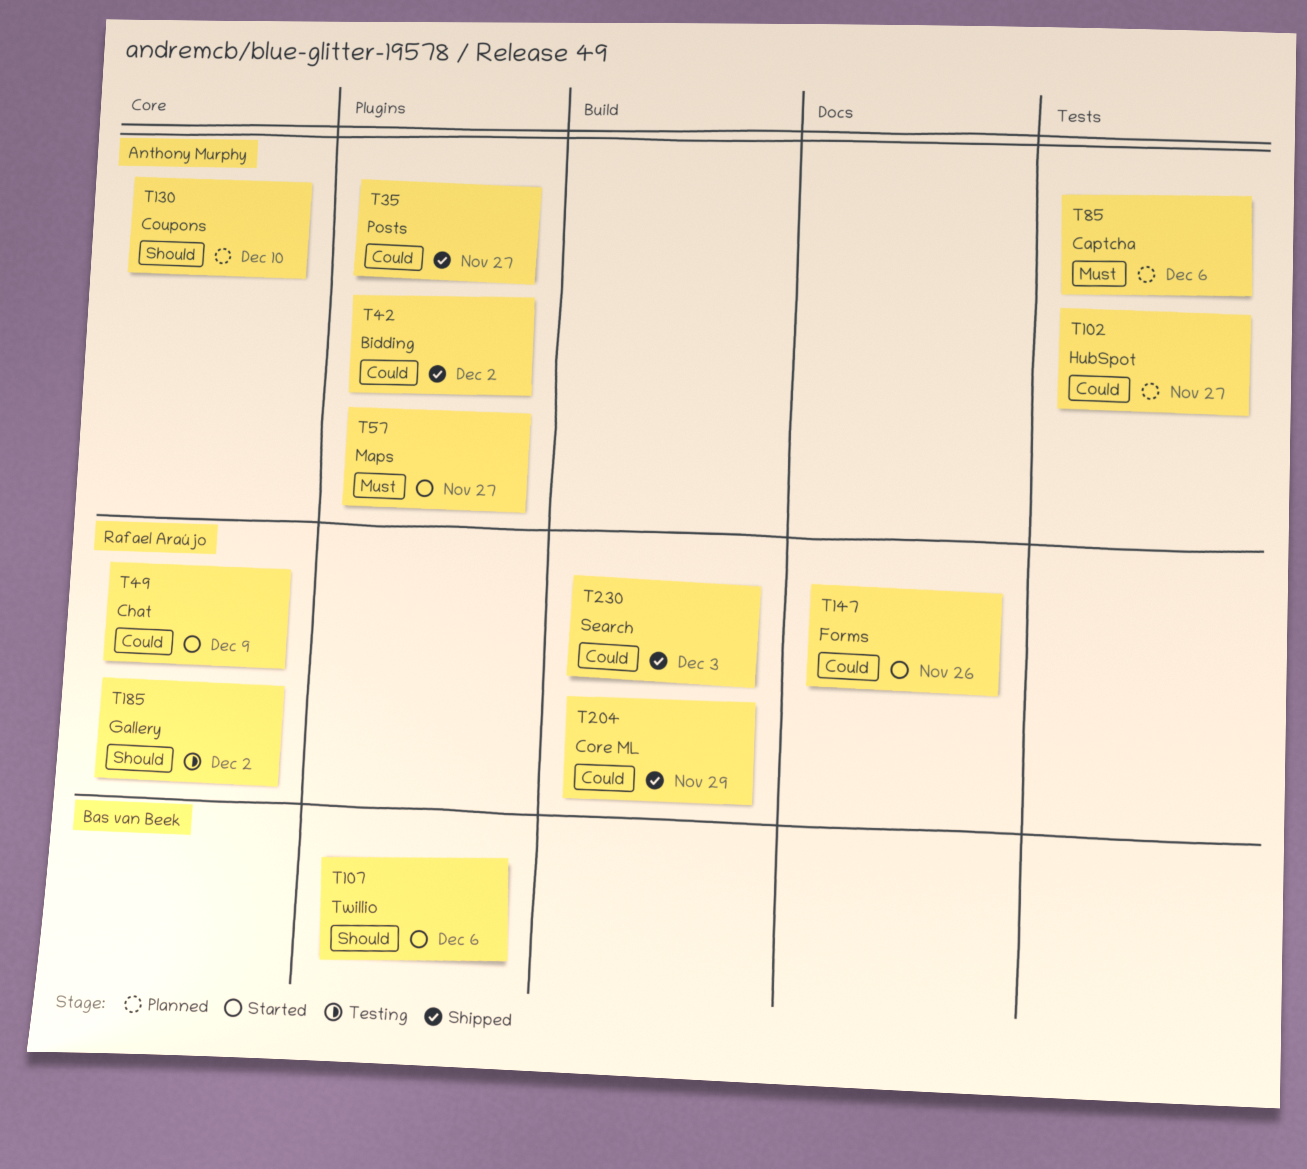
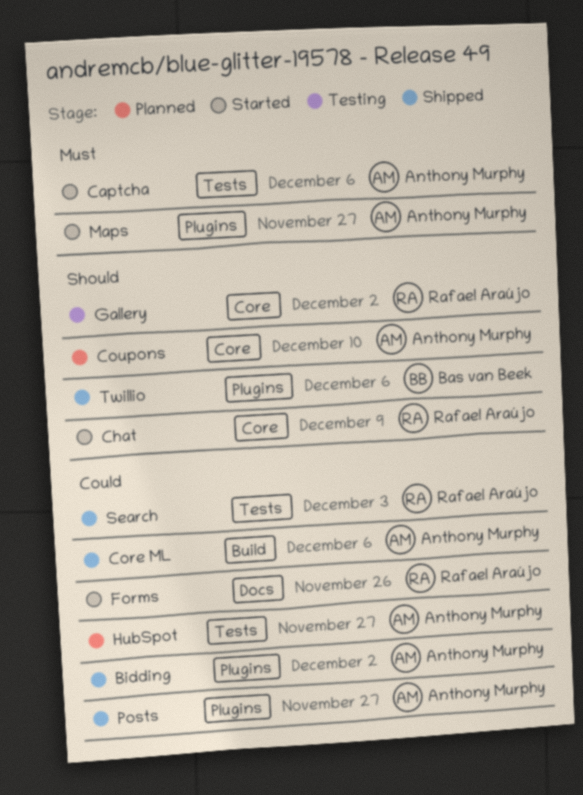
Captcha, status: Planned -> Started
Chat, priority: Could -> Should
Core ML, owner: Rafael Araújo -> Anthony Murphy
Core ML, due: Nov 29 -> Dec 6
Search, label: Build -> Tests
Twillio, status: Started -> Shipped

